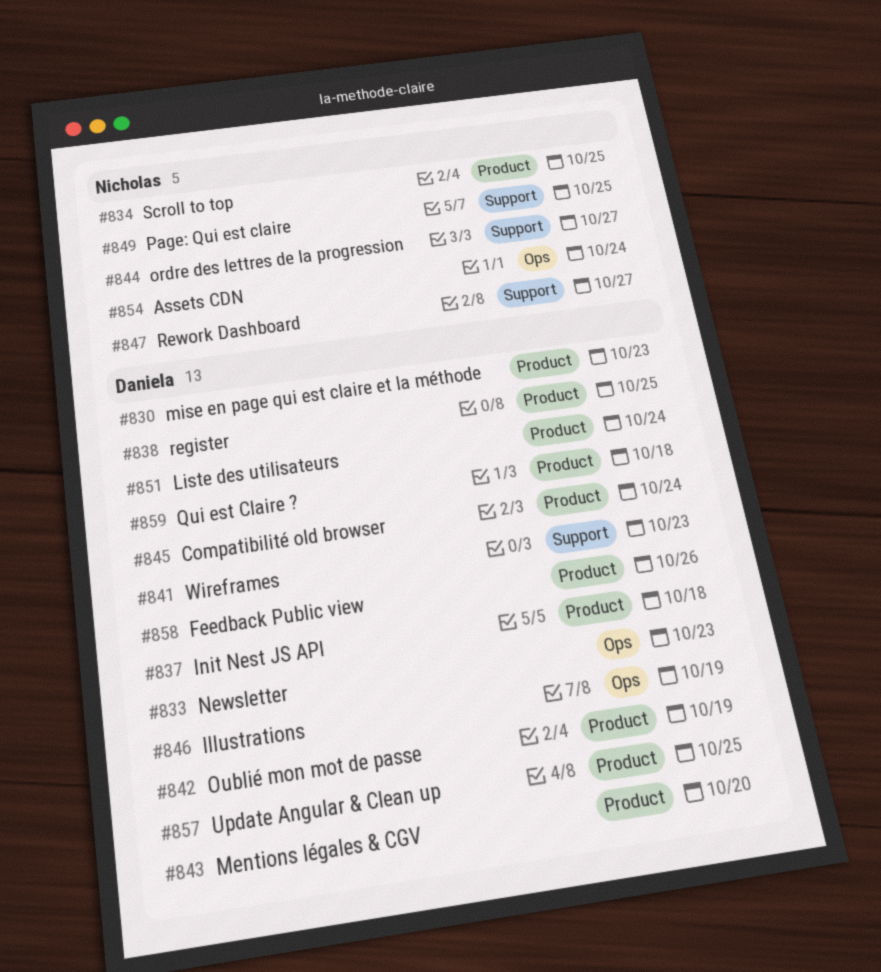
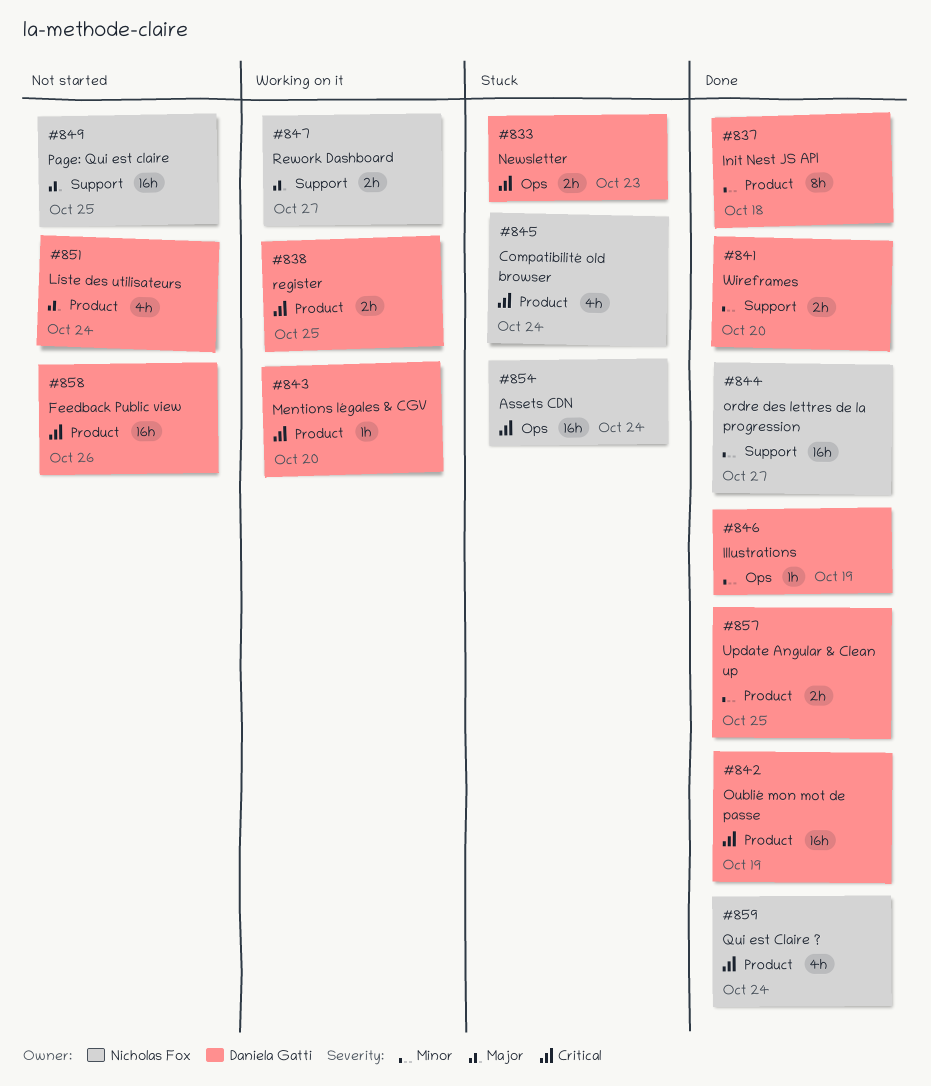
#830: present -> none
#834: present -> none
#841, due: Oct 23 -> Oct 20
#845, owner: Daniela Gatti -> Nicholas Fox
#859, owner: Daniela Gatti -> Nicholas Fox
#859, due: Oct 18 -> Oct 24

